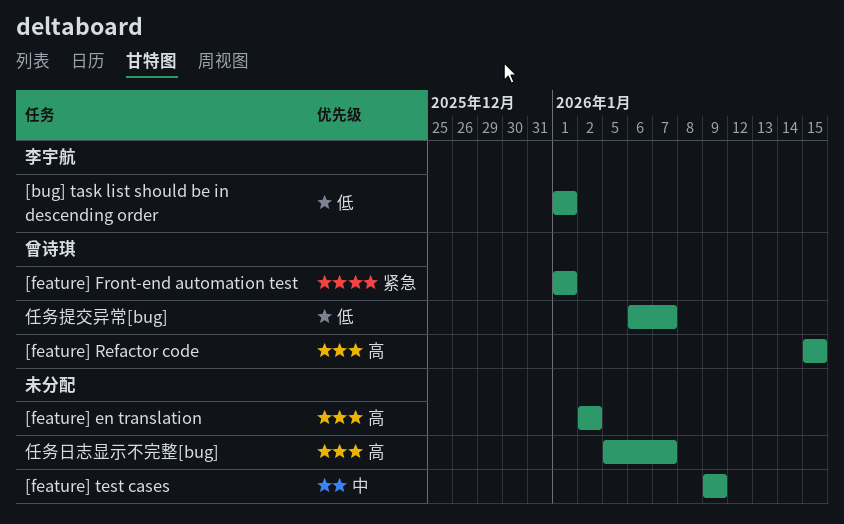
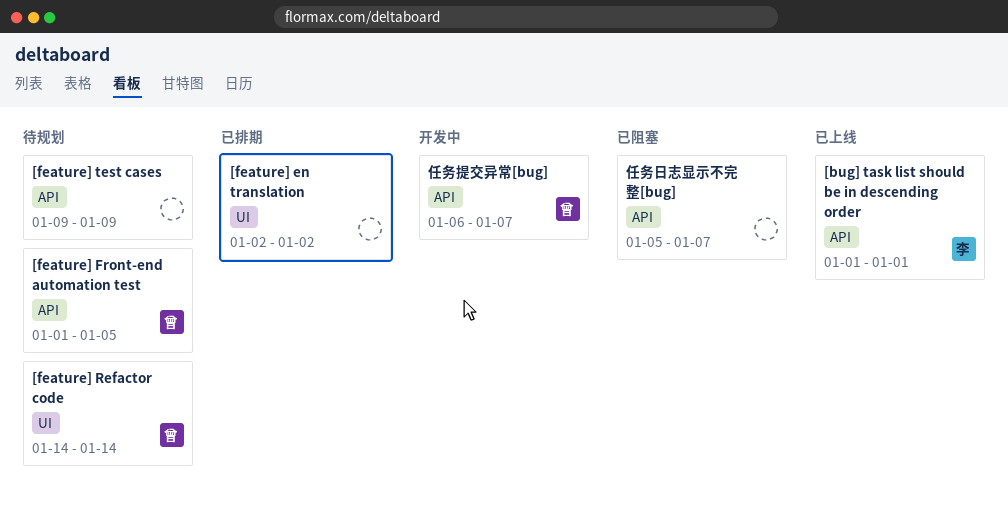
[feature] Front-end automation test, due: Jan 1 -> Jan 5
[feature] Refactor code, start: Jan 15 -> Jan 14
[feature] Refactor code, due: Jan 15 -> Jan 14

